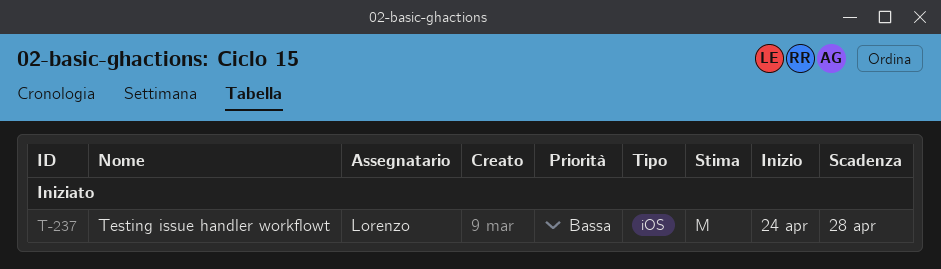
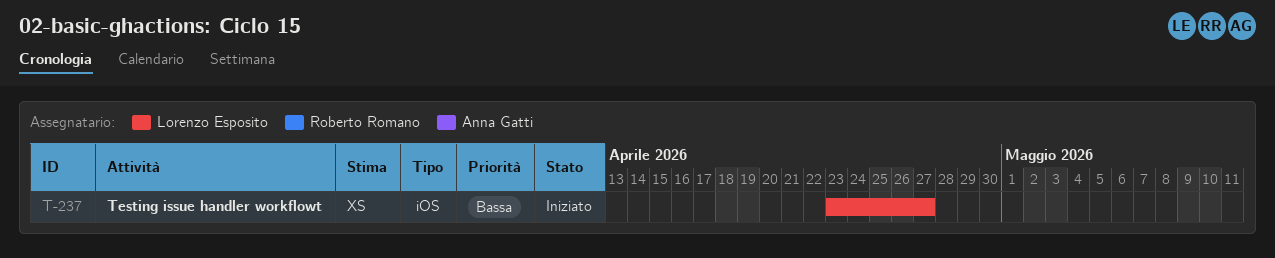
T-237, estimate: M -> XS
T-237, start: Apr 24 -> Apr 23
T-237, due: Apr 28 -> Apr 27

